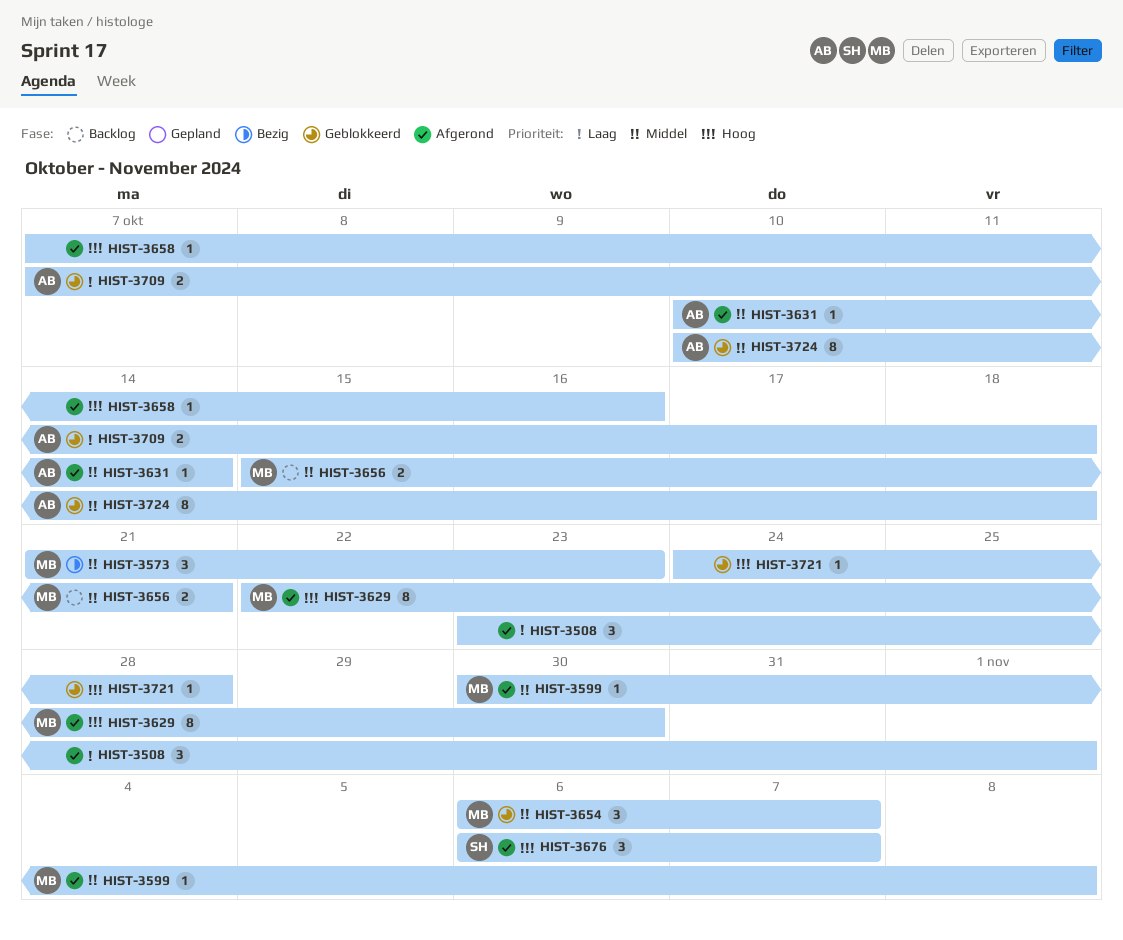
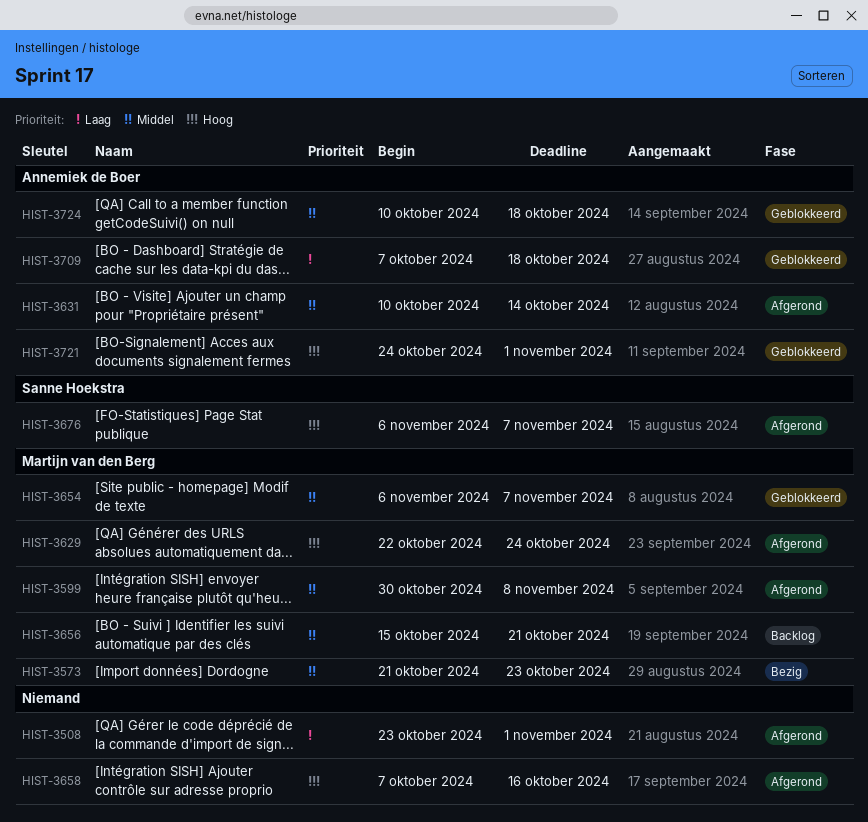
HIST-3629, due: Oct 30 -> Oct 24
HIST-3721, owner: none -> Annemiek de Boer
HIST-3721, due: Oct 28 -> Nov 1

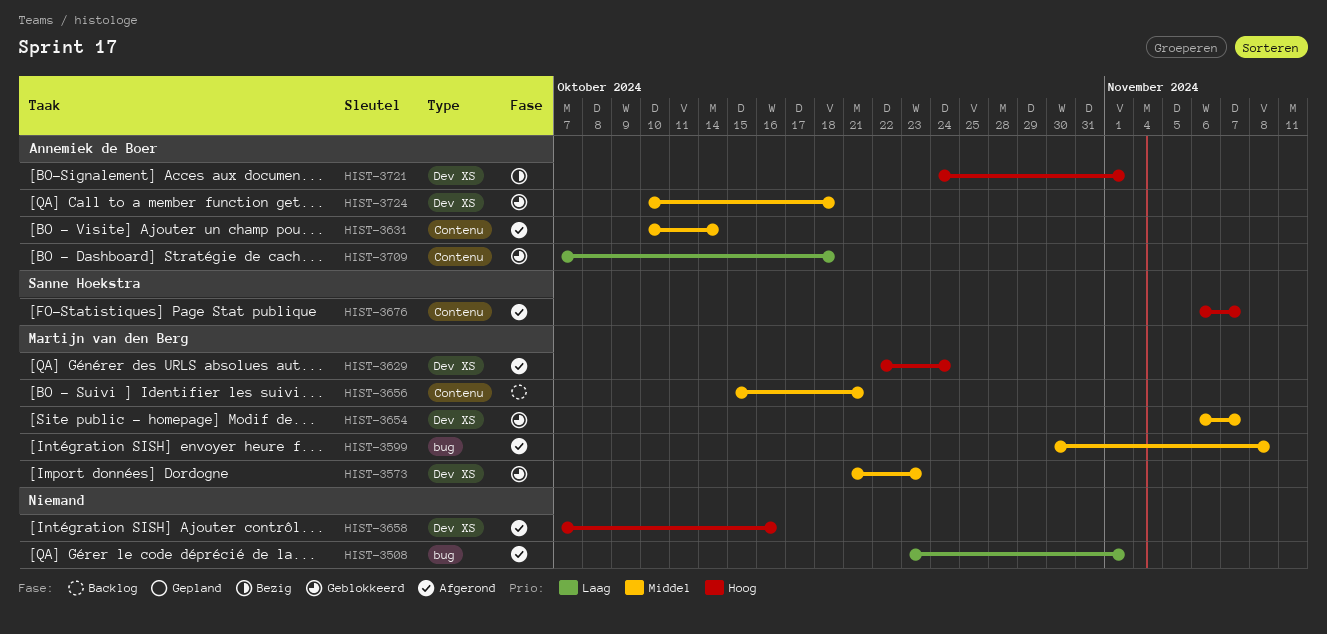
HIST-3573, status: Bezig -> Geblokkeerd
HIST-3721, status: Geblokkeerd -> Bezig

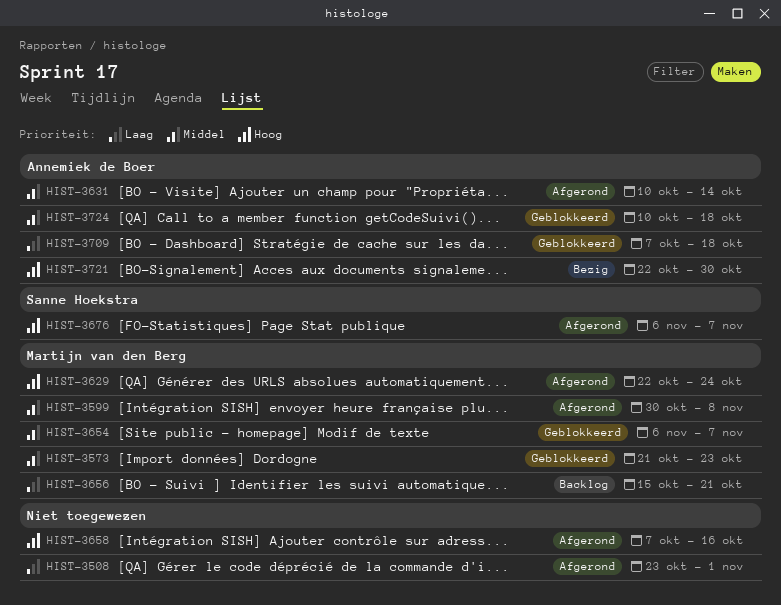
HIST-3656, priority: Middel -> Laag
HIST-3721, start: Oct 24 -> Oct 22
HIST-3721, due: Nov 1 -> Oct 30

